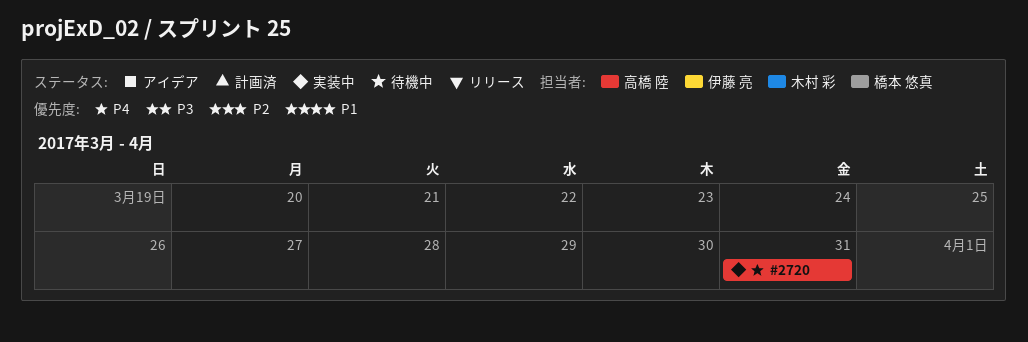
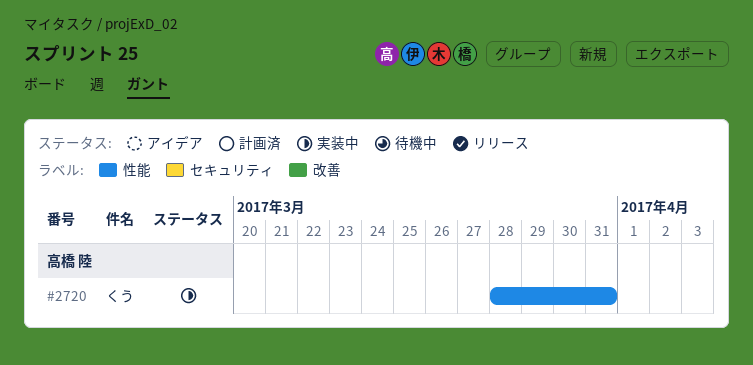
#2720, start: Mar 31 -> Mar 28

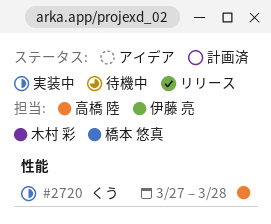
#2720, start: Mar 28 -> Mar 27
#2720, due: Mar 31 -> Mar 28

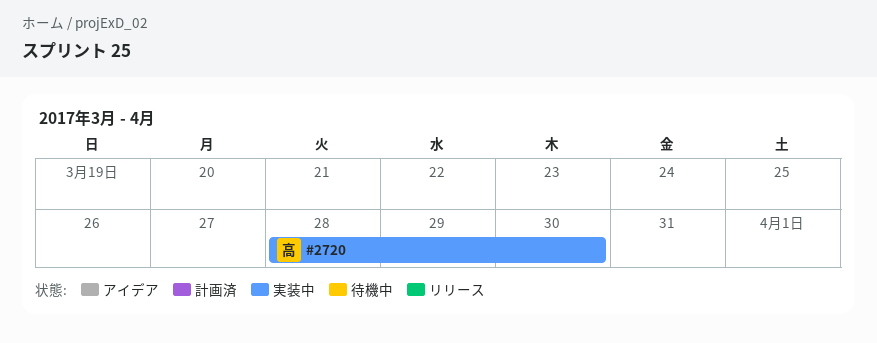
#2720, start: Mar 27 -> Mar 28
#2720, due: Mar 28 -> Mar 30

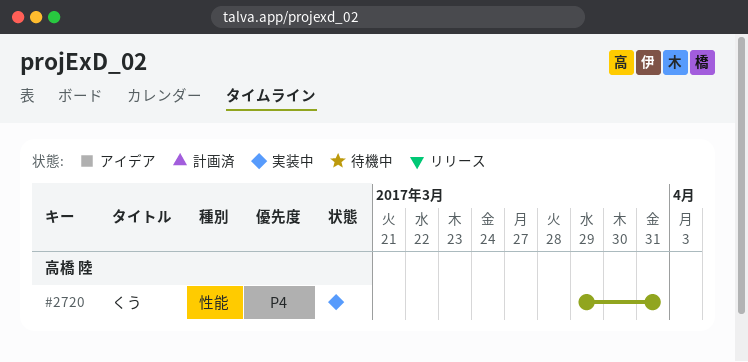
#2720, start: Mar 28 -> Mar 29
#2720, due: Mar 30 -> Mar 31

